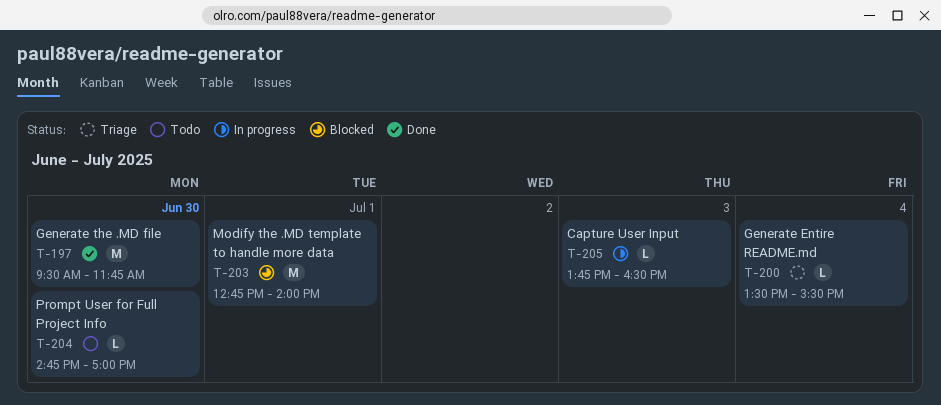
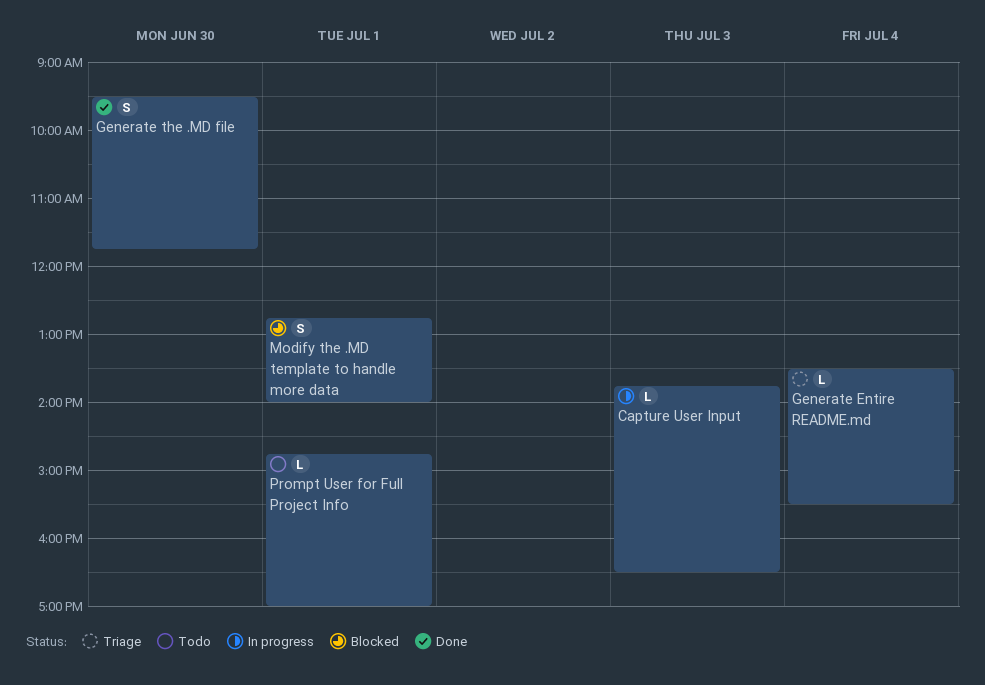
Generate the .MD file, estimate: M -> S
Modify the .MD template to handle more data, estimate: M -> S
Prompt User for Full Project Info, day: Jun 30 -> Jul 1

